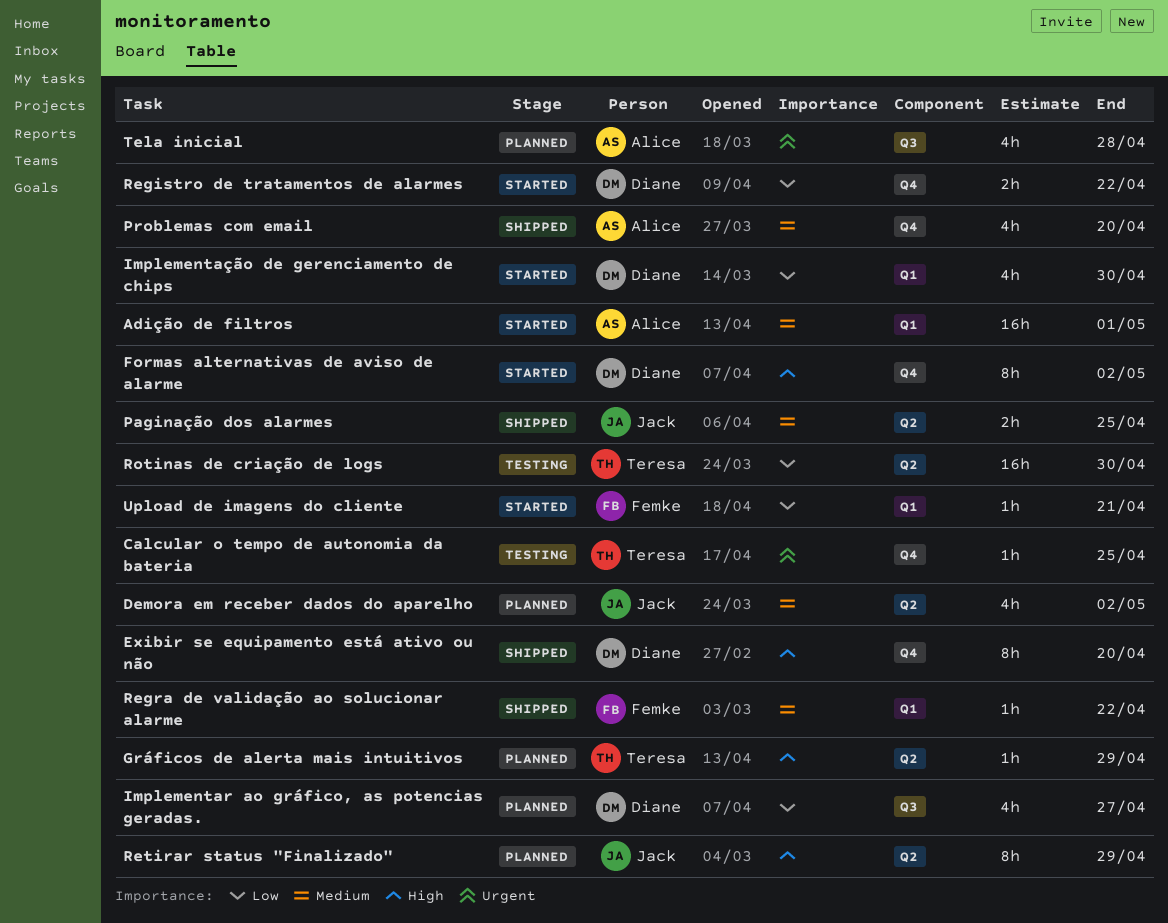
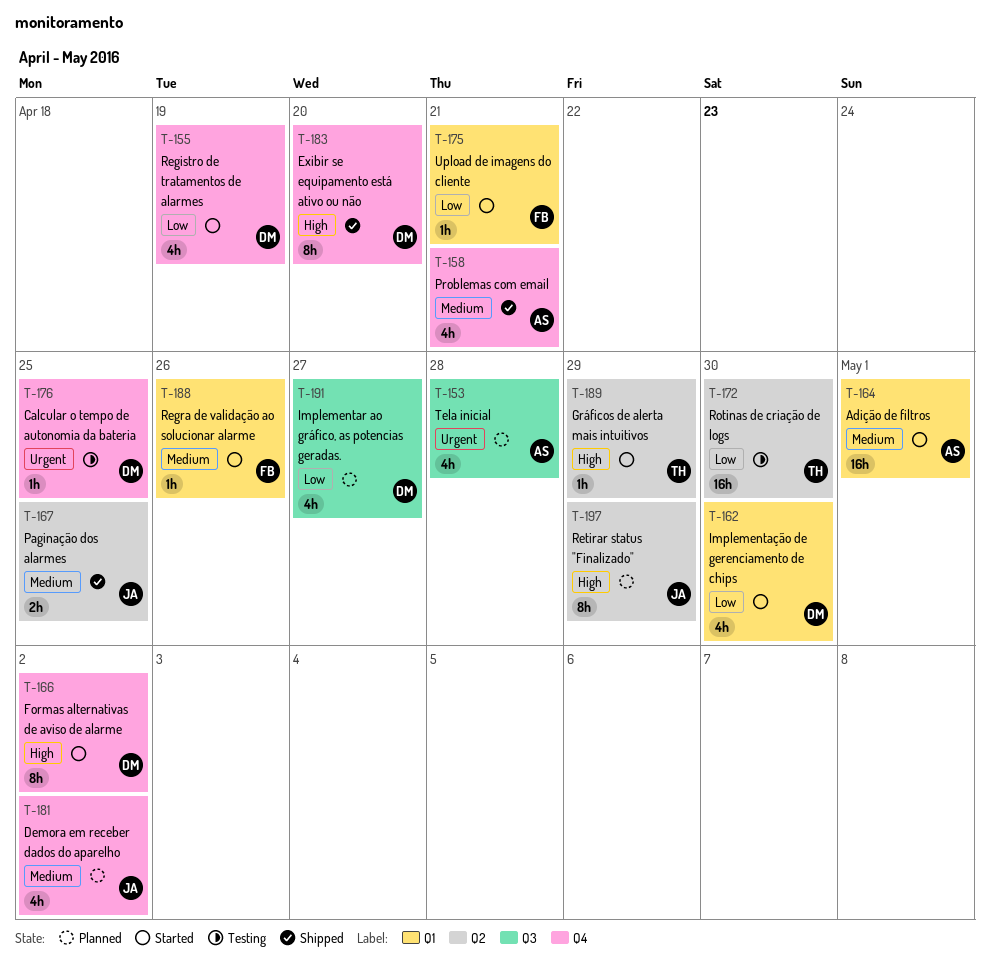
Calcular o tempo de autonomia da bateria, owner: Teresa -> Diane
Demora em receber dados do aparelho, label: Q2 -> Q4
Gráficos de alerta mais intuitivos, status: Planned -> Started
Problemas com email, due: Apr 20 -> Apr 21
Registro de tratamentos de alarmes, estimate: 2h -> 4h
Registro de tratamentos de alarmes, due: Apr 22 -> Apr 19
Regra de validação ao solucionar alarme, status: Shipped -> Started
Regra de validação ao solucionar alarme, due: Apr 22 -> Apr 26

